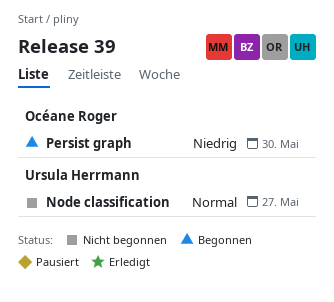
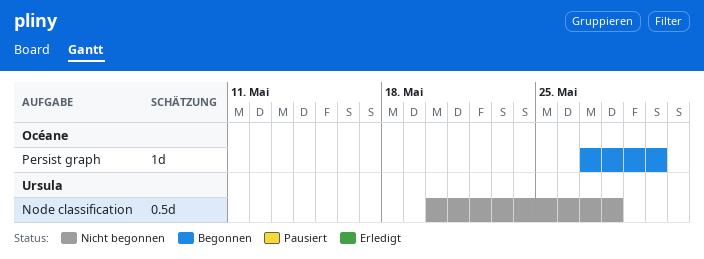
Node classification, due: May 27 -> May 28

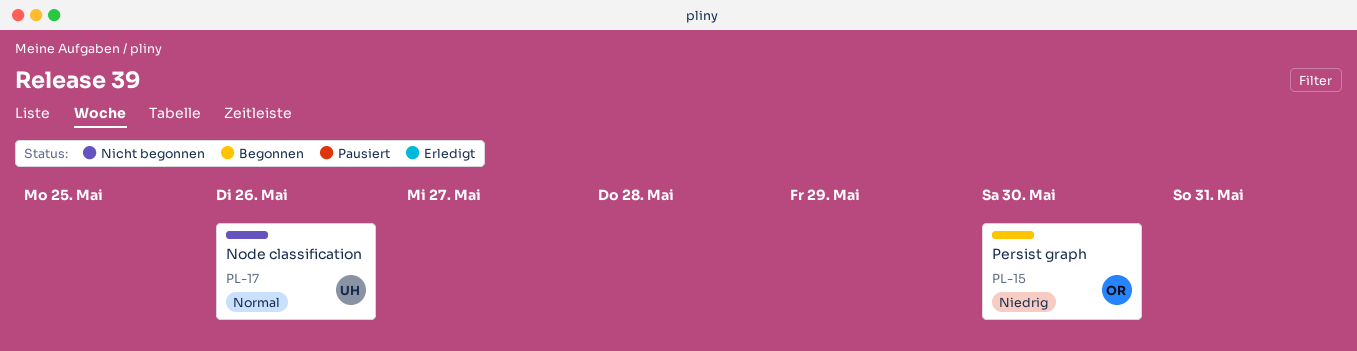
Node classification, due: May 28 -> May 26

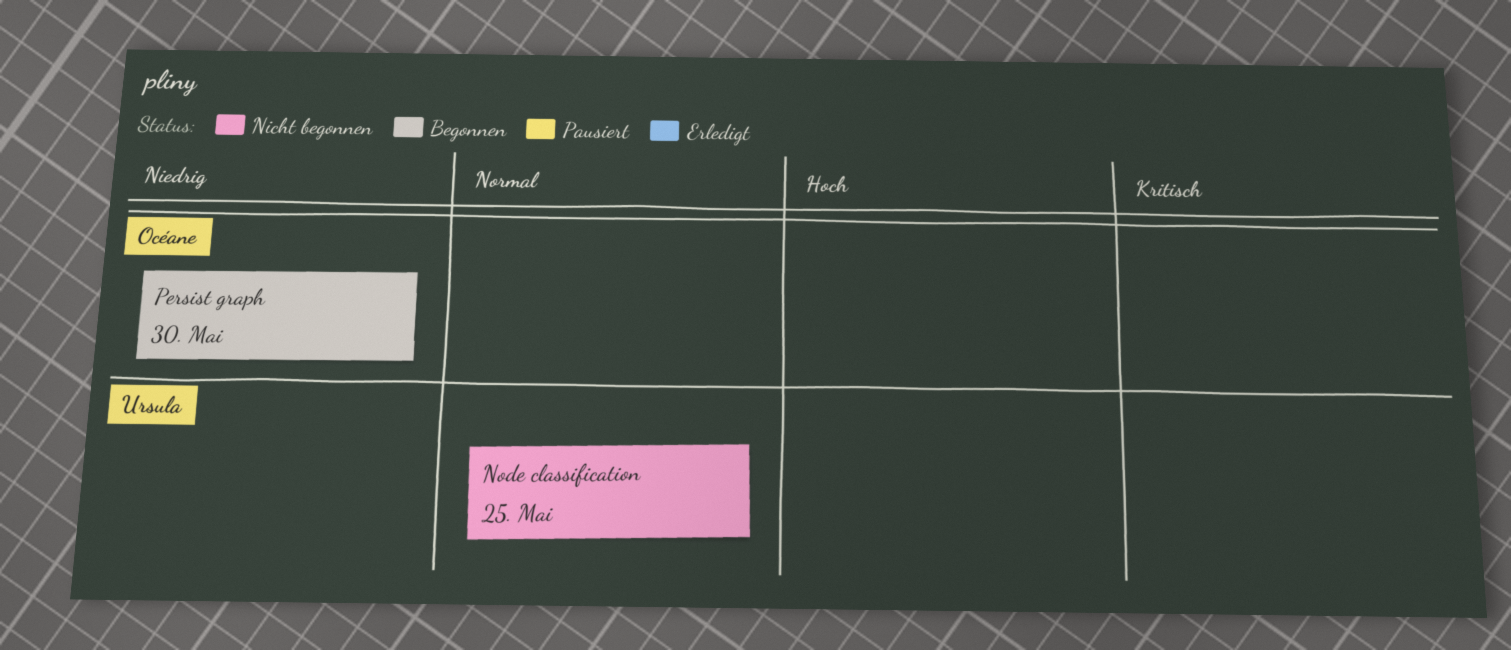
Node classification, due: May 26 -> May 25

